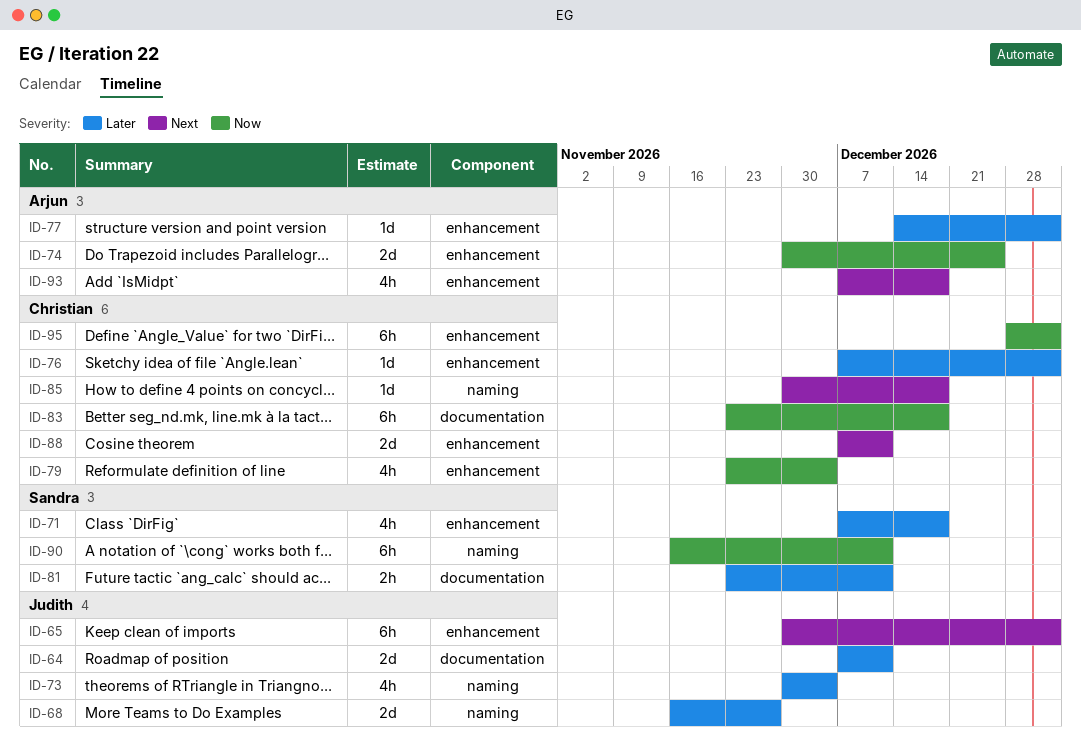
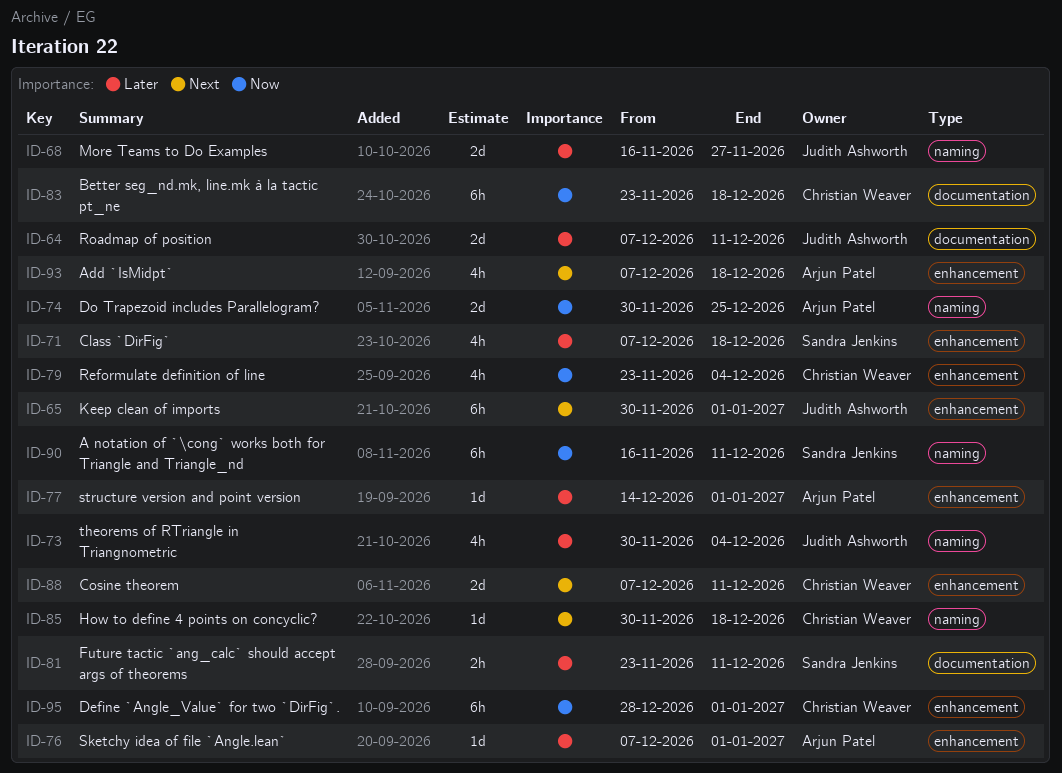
ID-74, label: enhancement -> naming
ID-76, owner: Christian Weaver -> Arjun Patel

